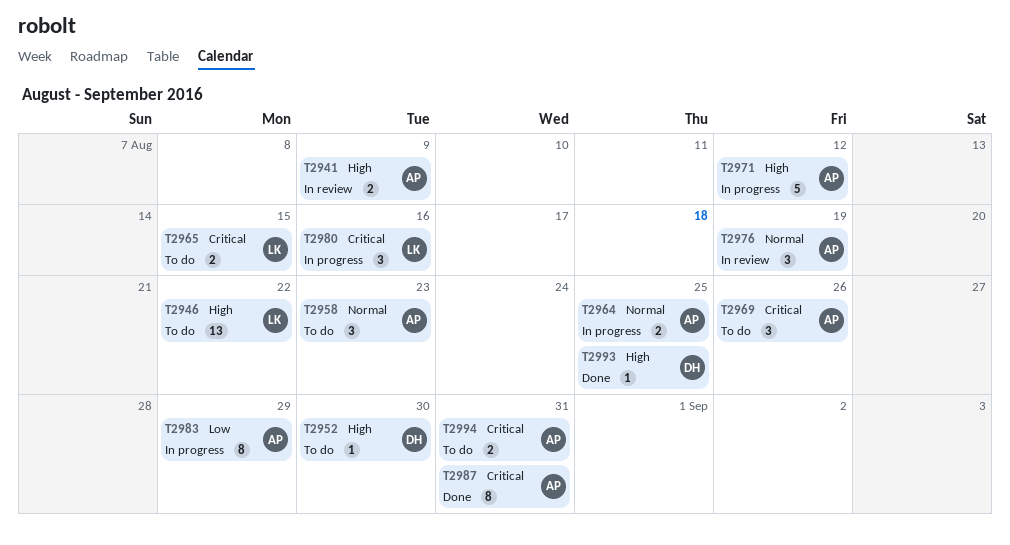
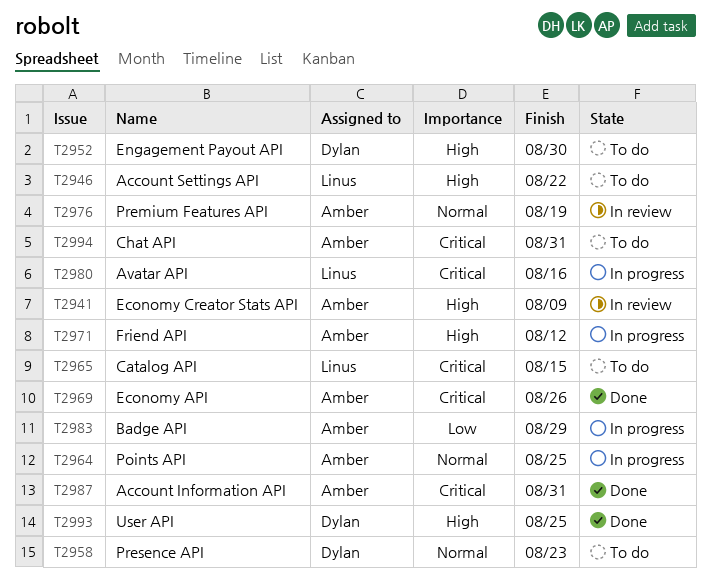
T2958, owner: Amber -> Dylan
T2969, status: To do -> Done

